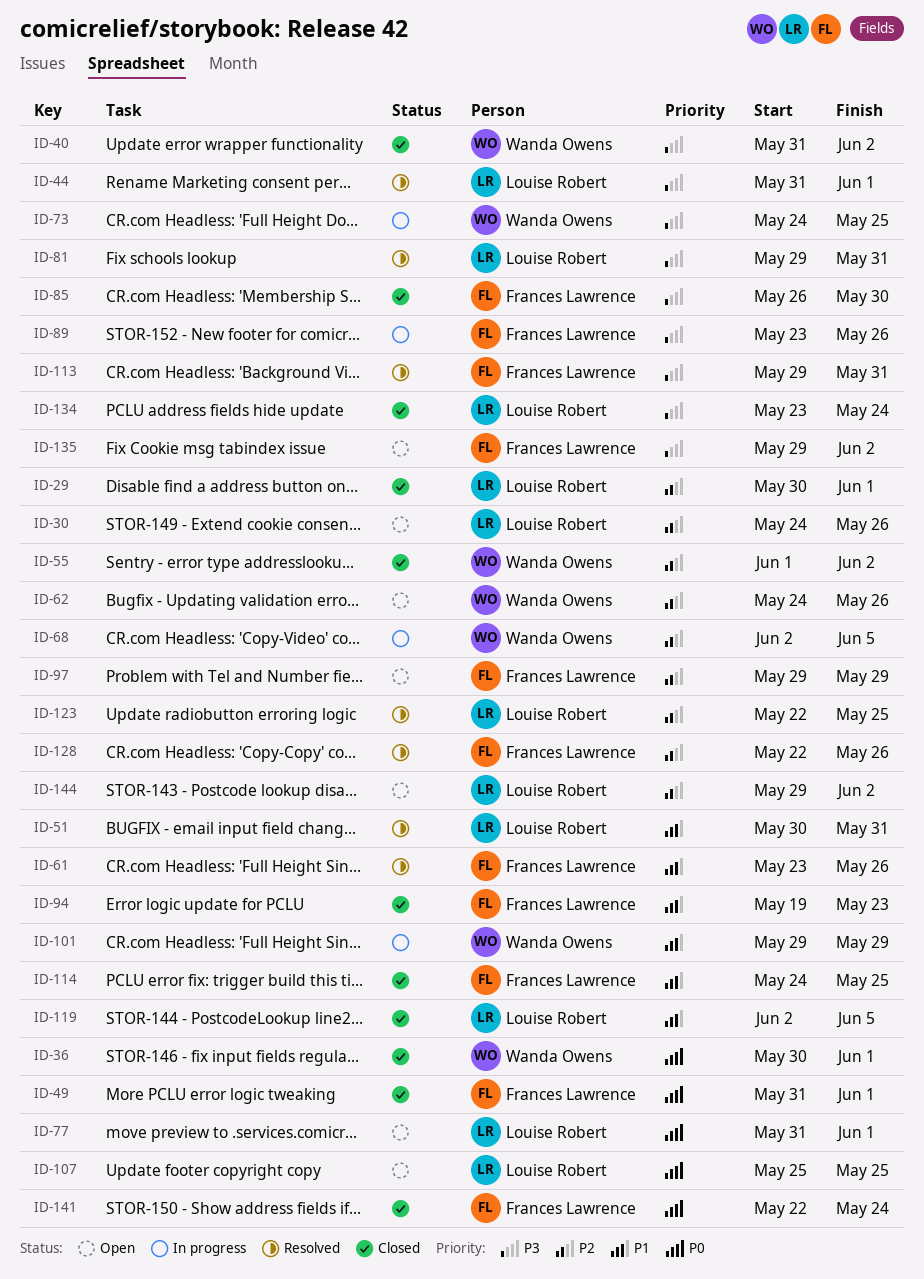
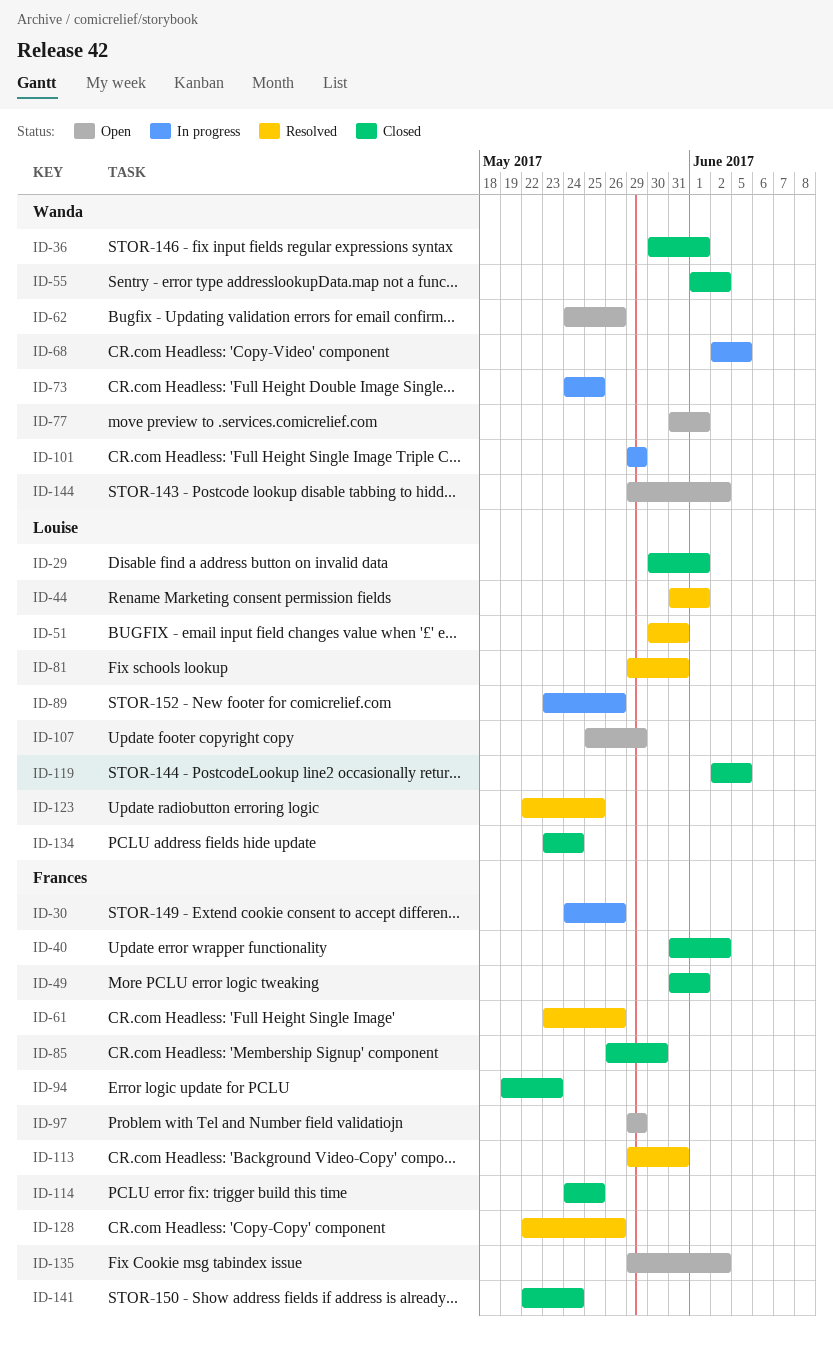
ID-30, status: Open -> In progress
ID-30, owner: Louise Robert -> Frances Lawrence
ID-40, owner: Wanda Owens -> Frances Lawrence
ID-77, owner: Louise Robert -> Wanda Owens
ID-89, owner: Frances Lawrence -> Louise Robert
ID-107, due: May 25 -> May 29
ID-144, owner: Louise Robert -> Wanda Owens

